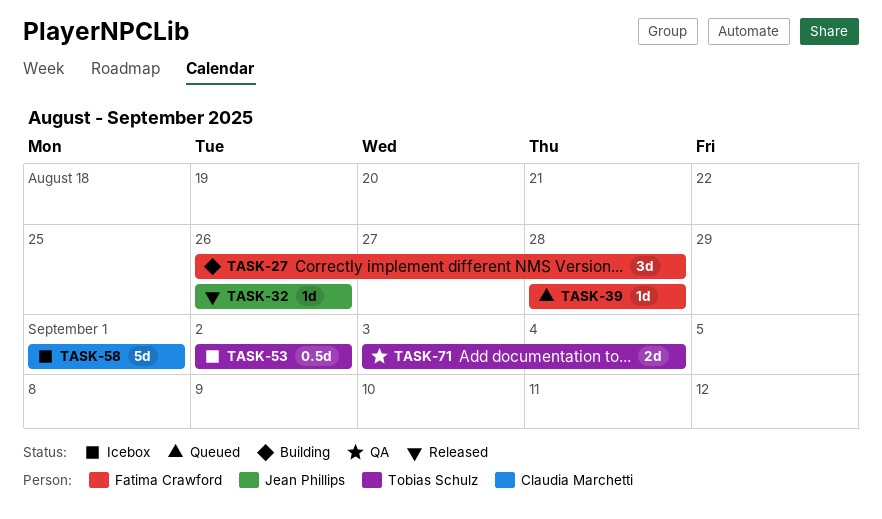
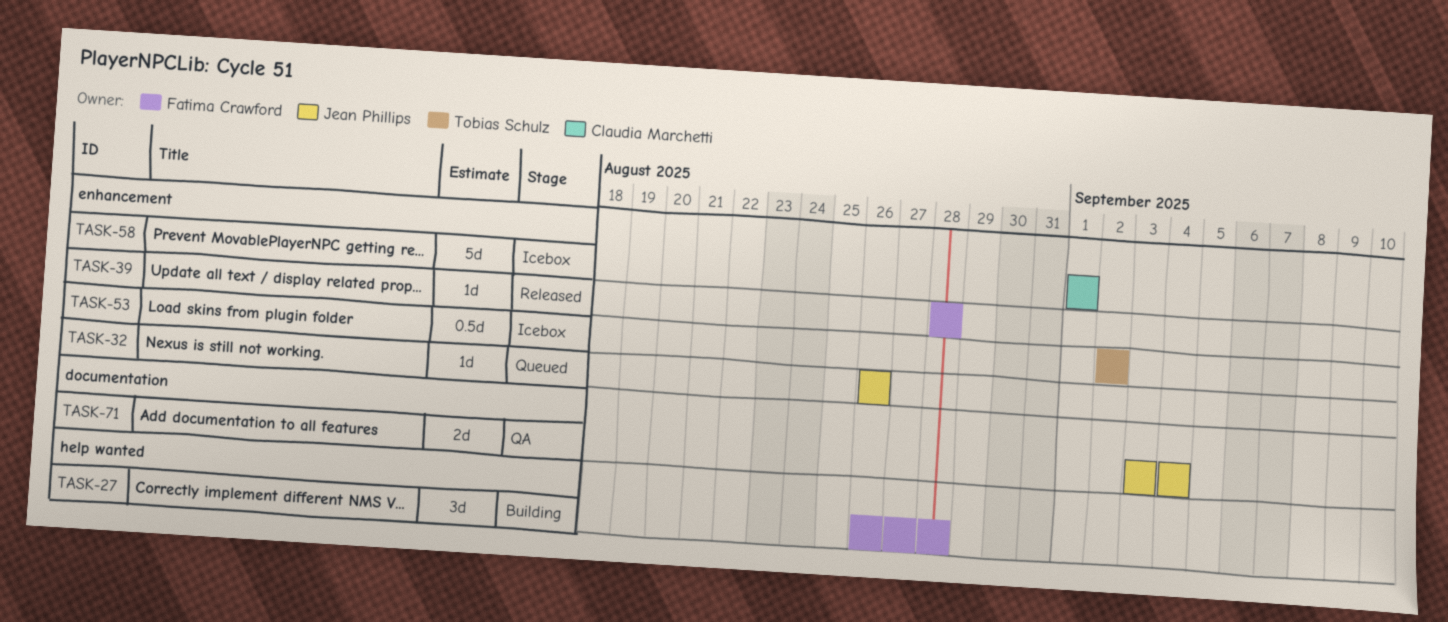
TASK-32, status: Released -> Queued
TASK-39, status: Queued -> Released
TASK-71, owner: Tobias Schulz -> Jean Phillips

